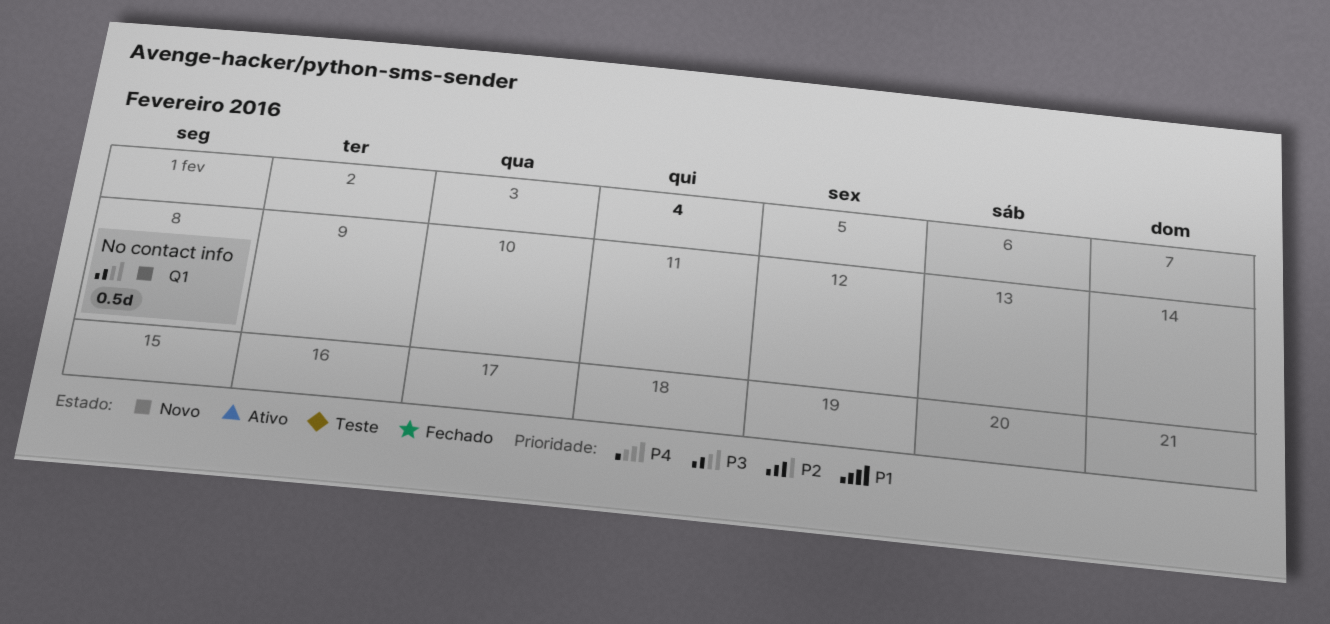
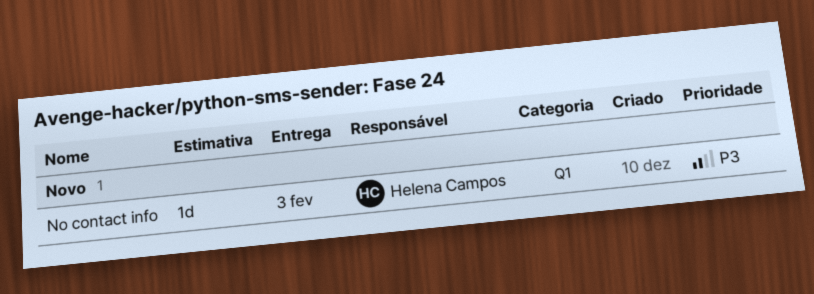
No contact info, estimate: 0.5d -> 1d
No contact info, due: Feb 8 -> Feb 3

